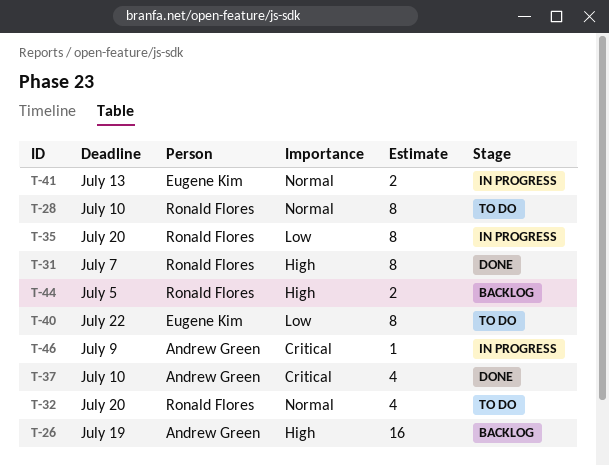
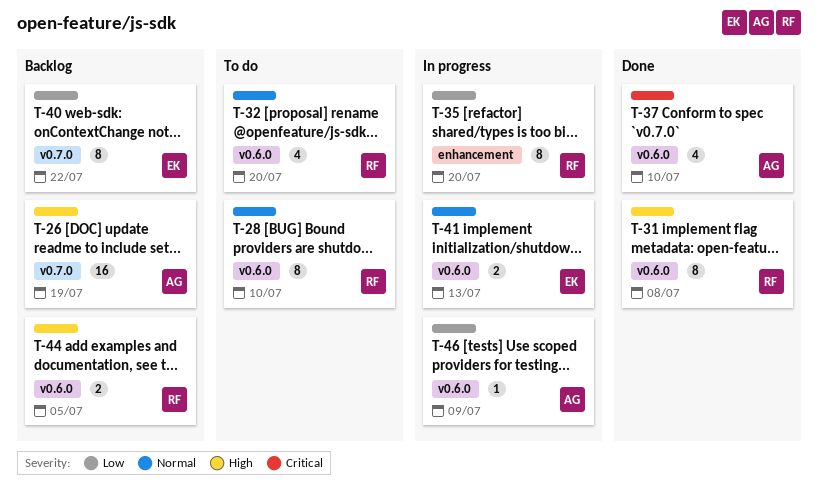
T-31, due: Jul 7 -> Jul 8
T-40, status: To do -> Backlog
T-46, priority: Critical -> Low

